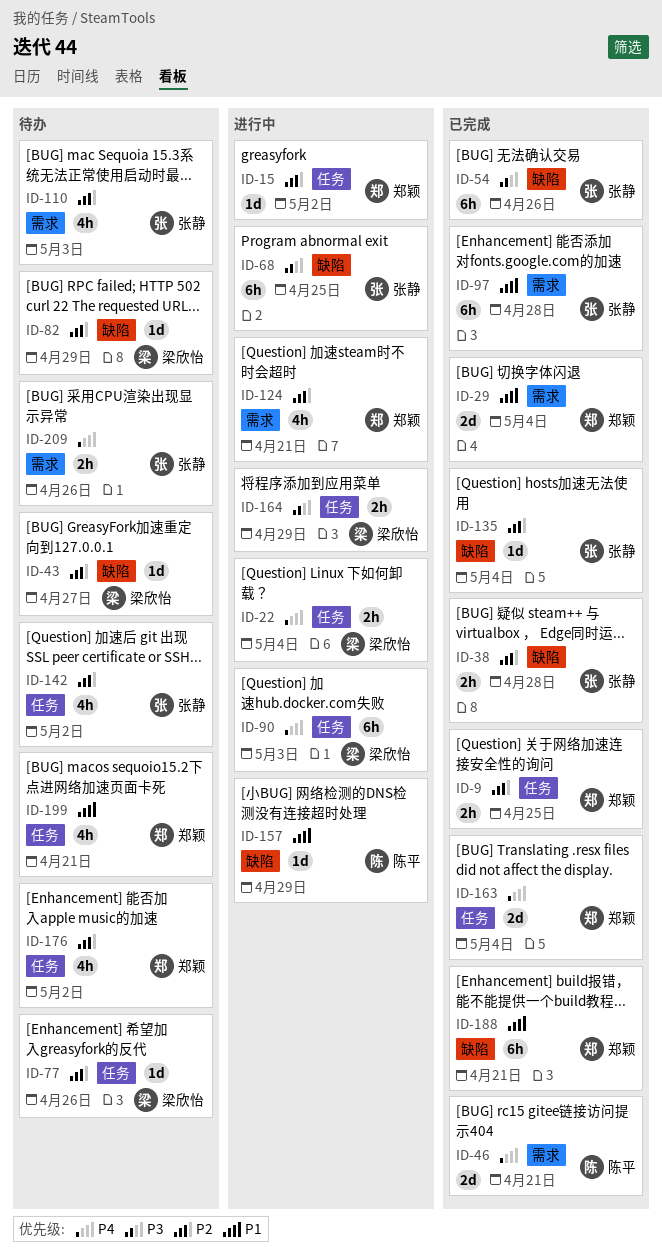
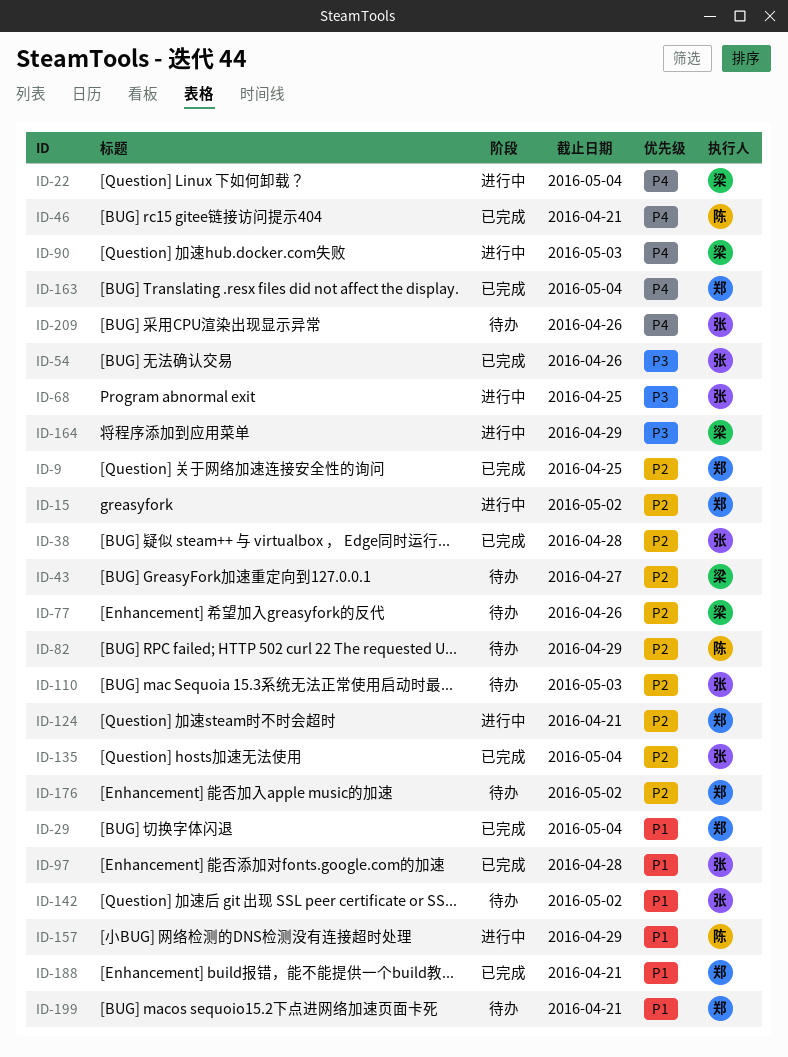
ID-82, owner: 梁欣怡 -> 陈平
ID-142, priority: P2 -> P1

